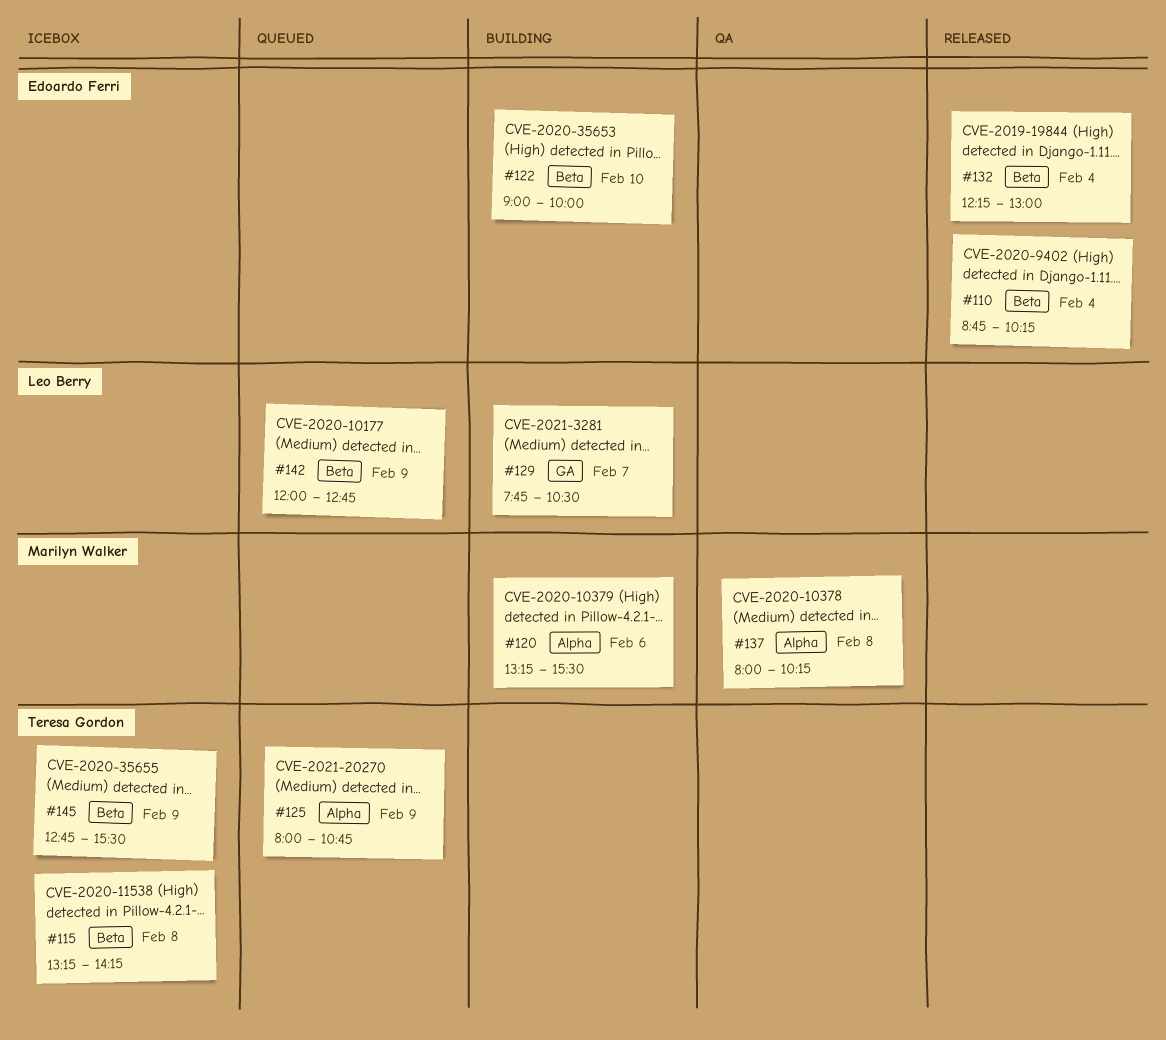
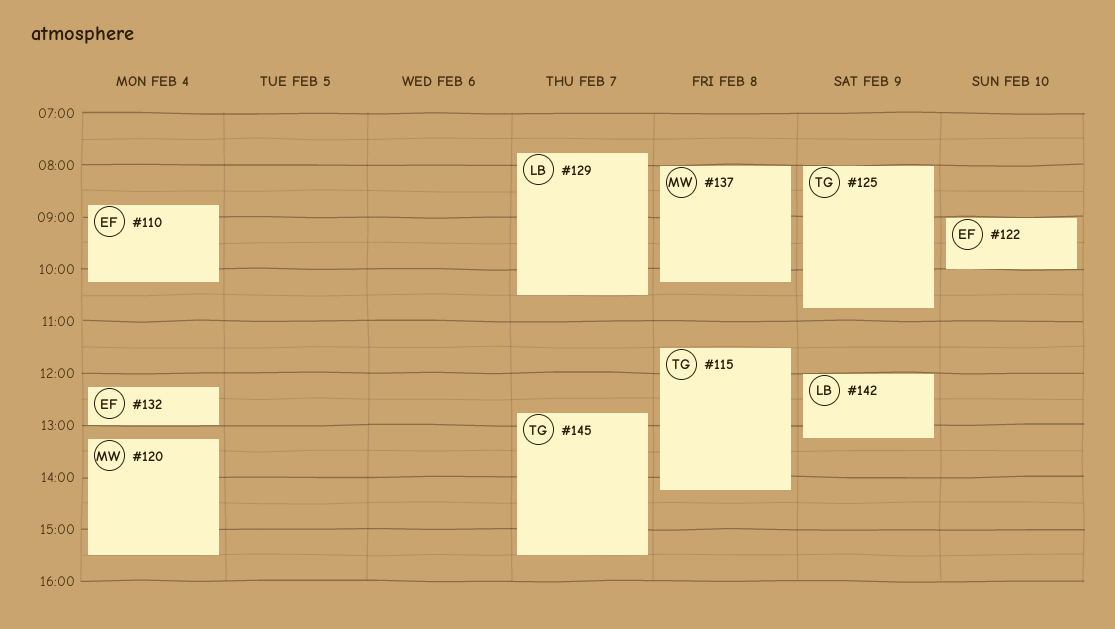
#115, begins: 13:15 -> 11:30
#120, day: Feb 6 -> Feb 4
#142, ends: 12:45 -> 13:15
#145, day: Feb 9 -> Feb 7

